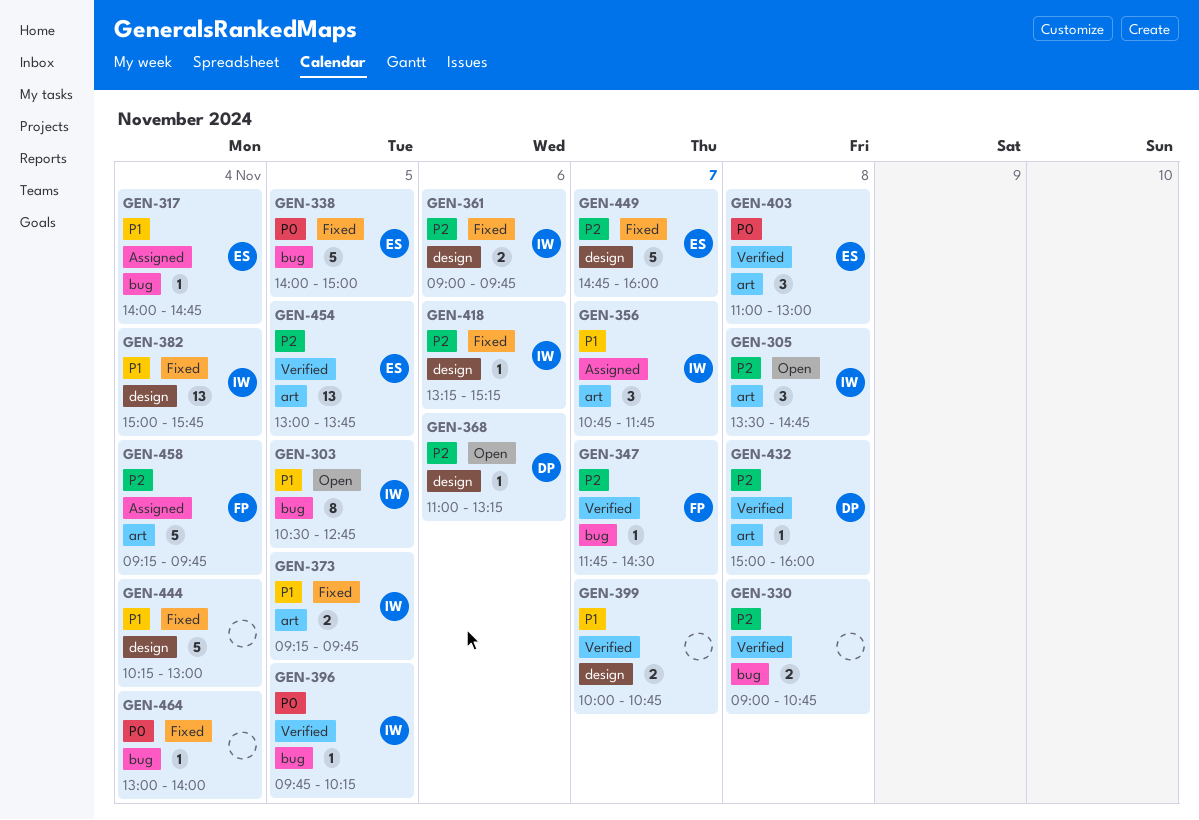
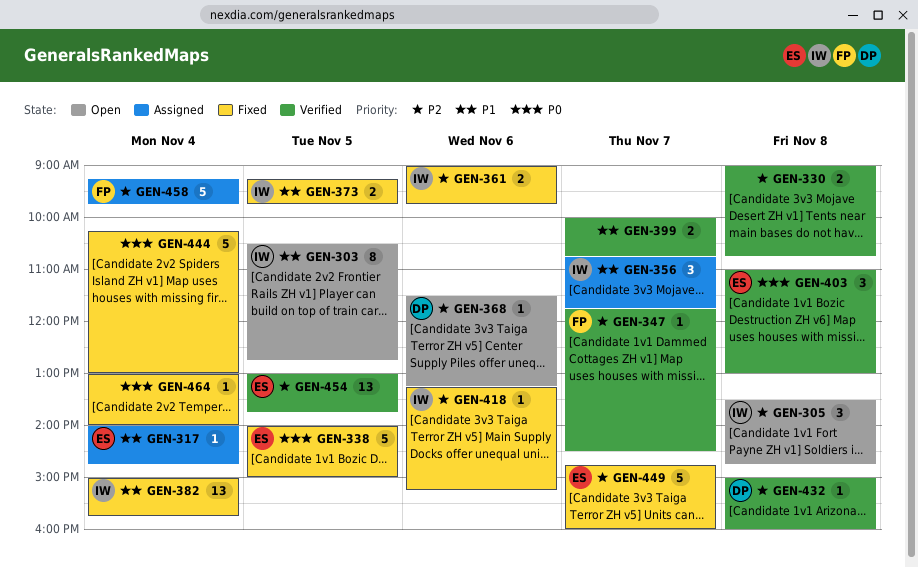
GEN-368, begins: 11:00 -> 11:30
GEN-396: present -> none
GEN-444, priority: P1 -> P0

